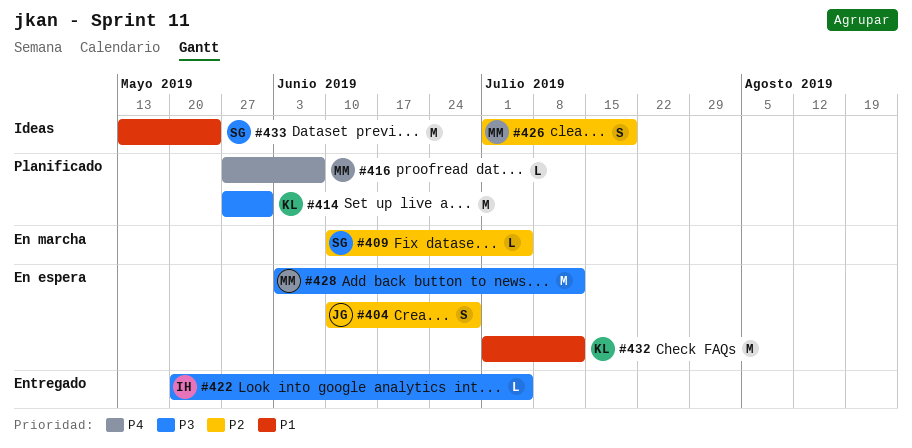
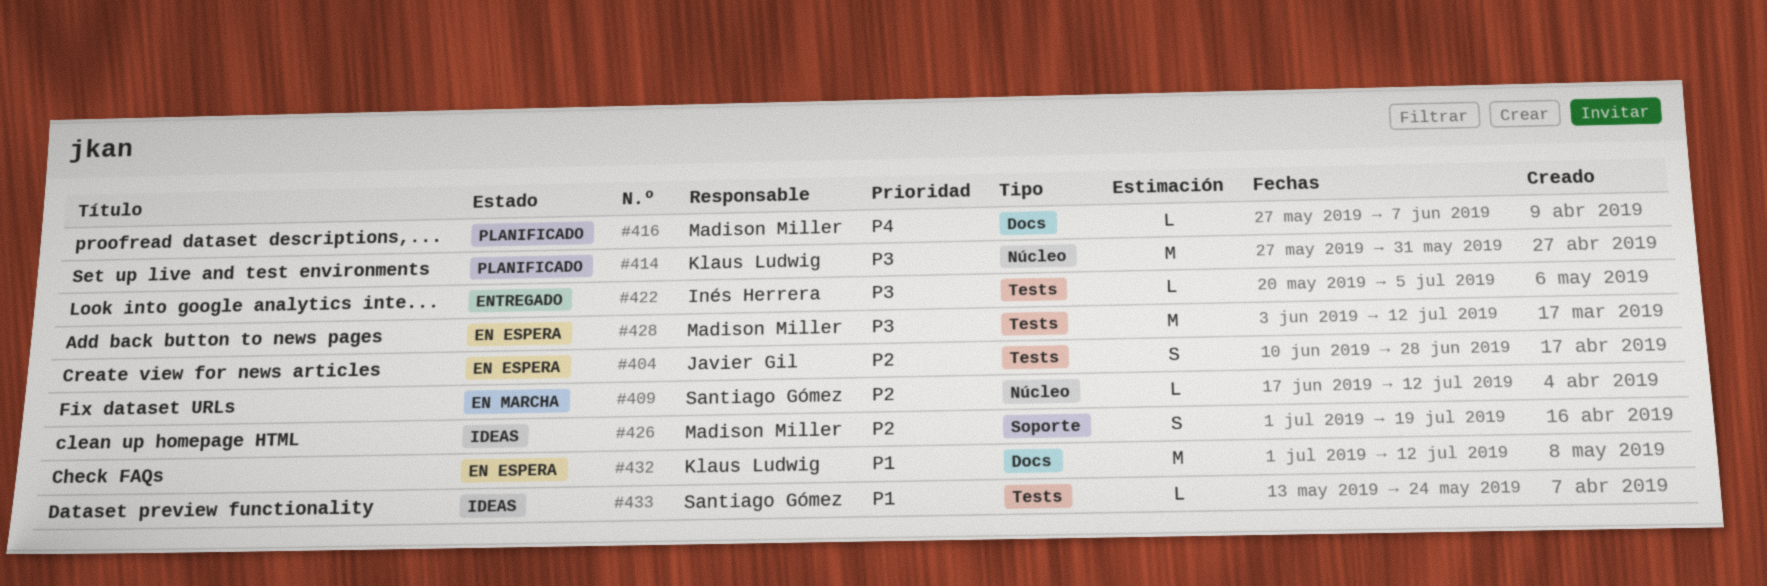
#409, start: Jun 10 -> Jun 17
#409, due: Jul 5 -> Jul 12
#433, estimate: M -> L

